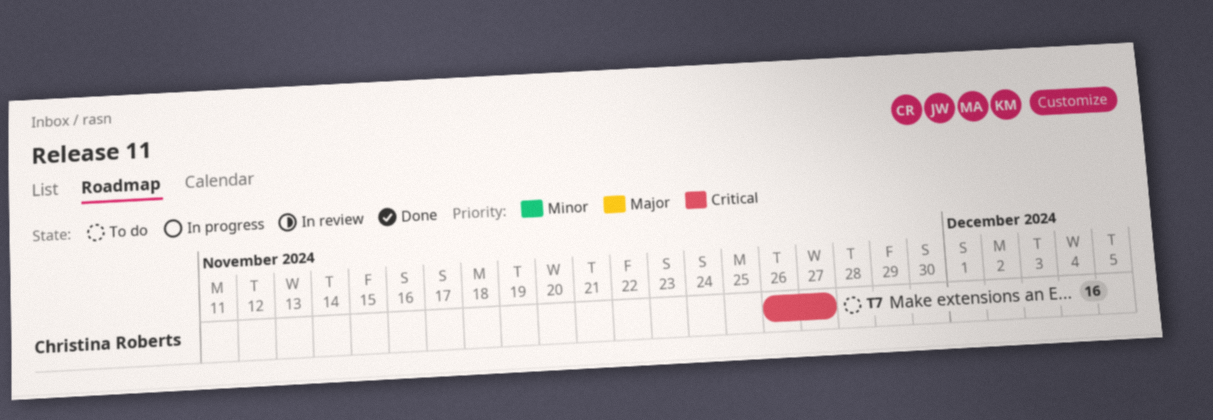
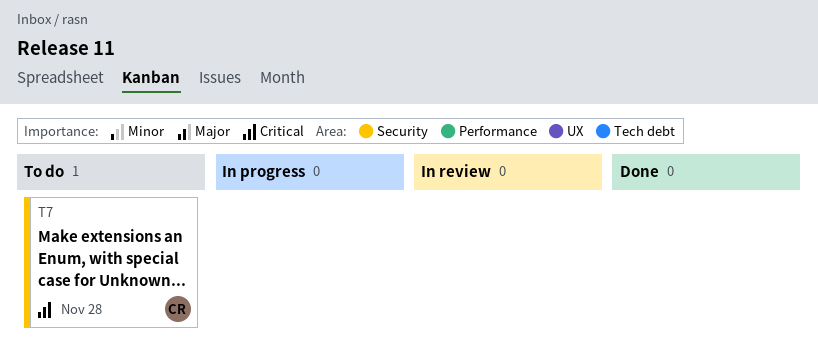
T7, due: Nov 27 -> Nov 28

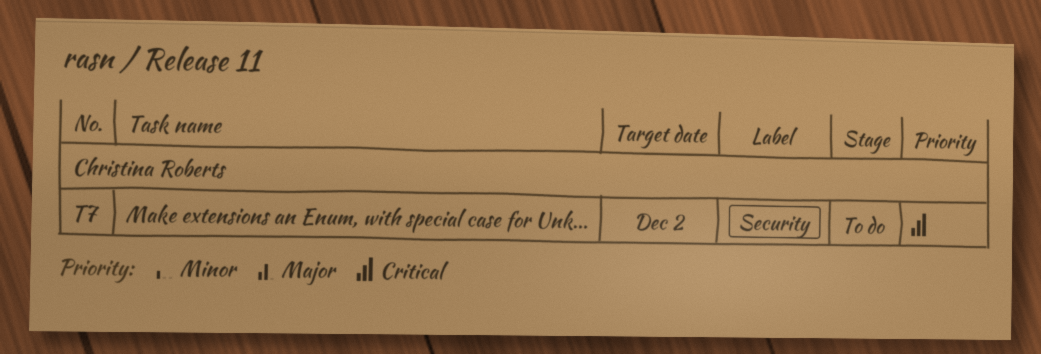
T7, due: Nov 28 -> Dec 2

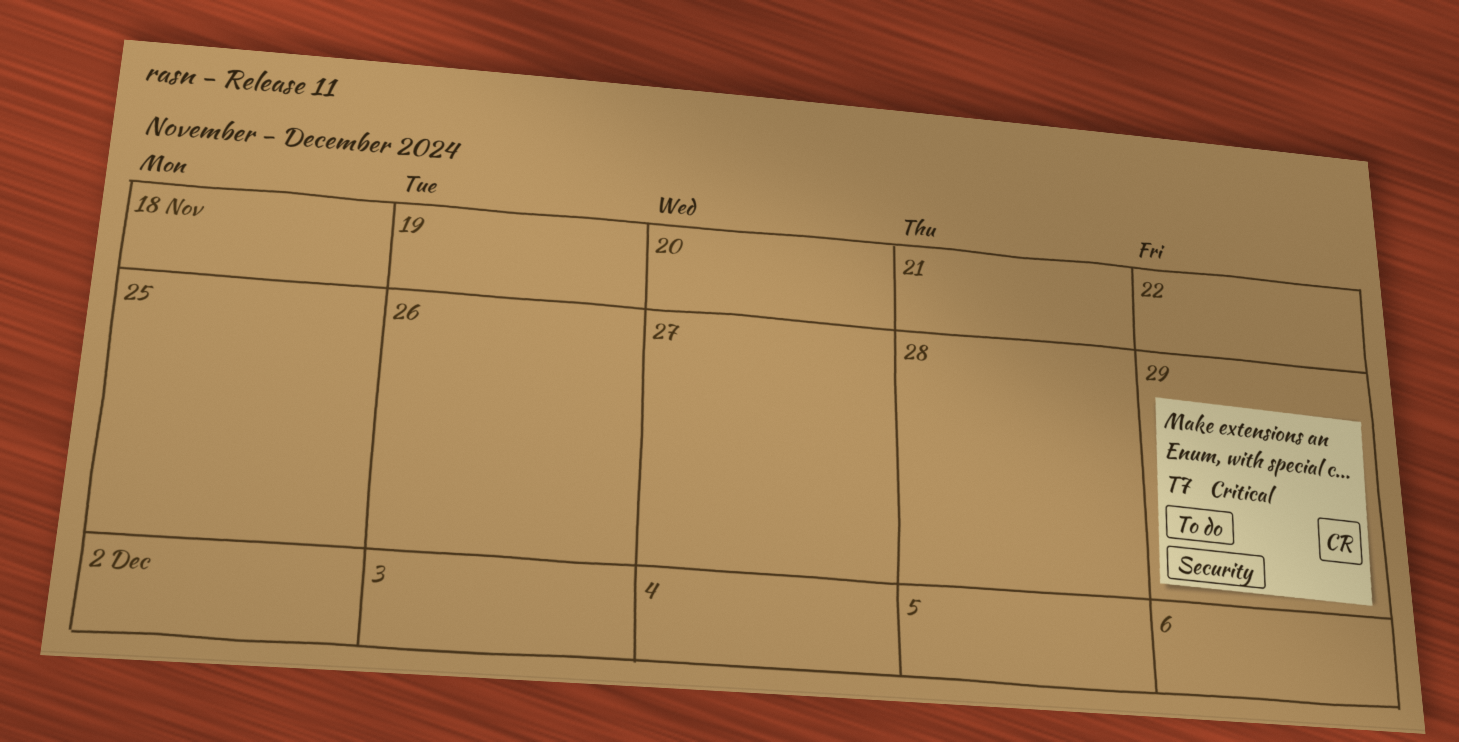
T7, due: Dec 2 -> Nov 29

